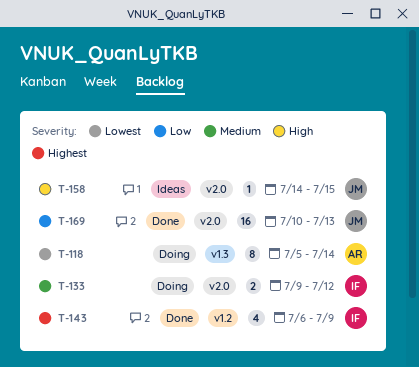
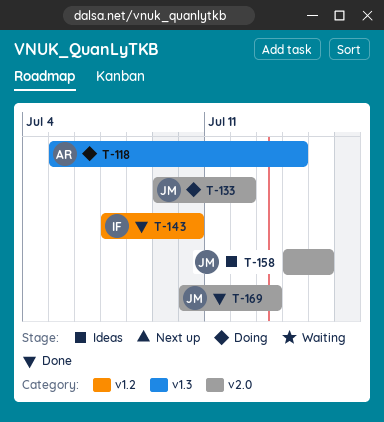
T-133, owner: IF -> JM
T-143, start: Jul 6 -> Jul 7
T-143, due: Jul 9 -> Jul 10

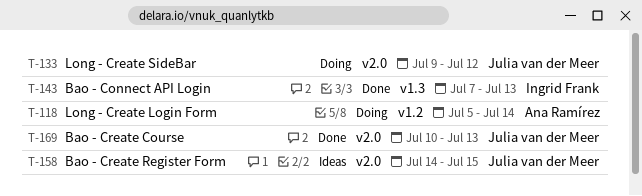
T-118, label: v1.3 -> v1.2
T-143, label: v1.2 -> v1.3
T-143, due: Jul 10 -> Jul 13

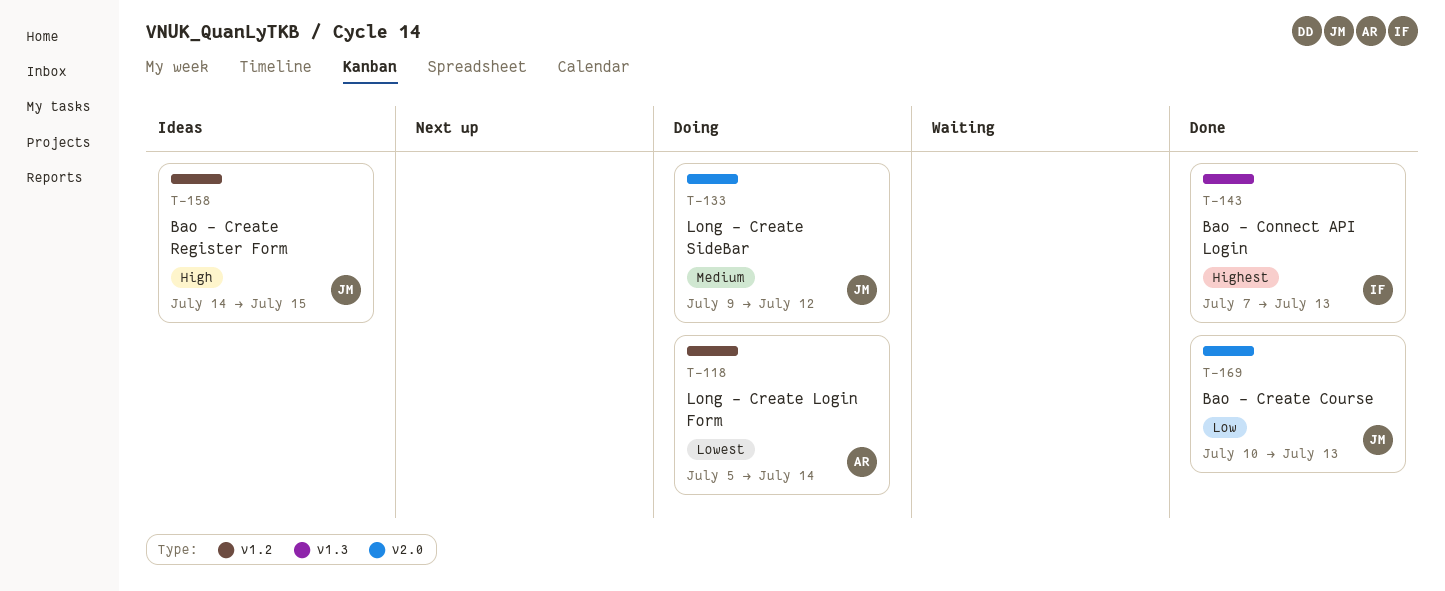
T-158, label: v2.0 -> v1.2

